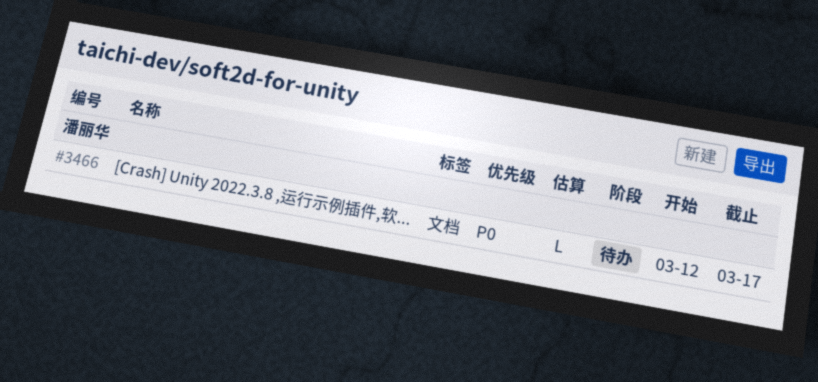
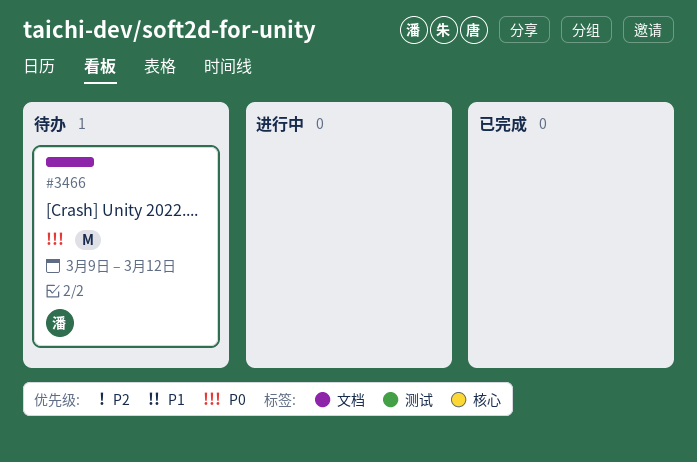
#3466, estimate: L -> M
#3466, start: Mar 12 -> Mar 9
#3466, due: Mar 17 -> Mar 12

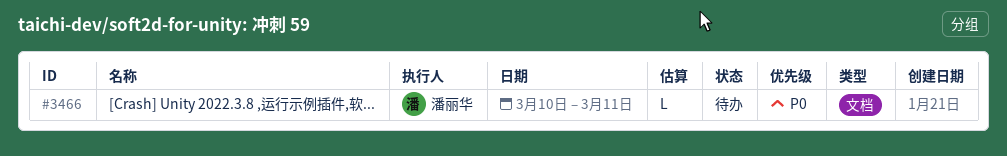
#3466, estimate: M -> L
#3466, start: Mar 9 -> Mar 10
#3466, due: Mar 12 -> Mar 11

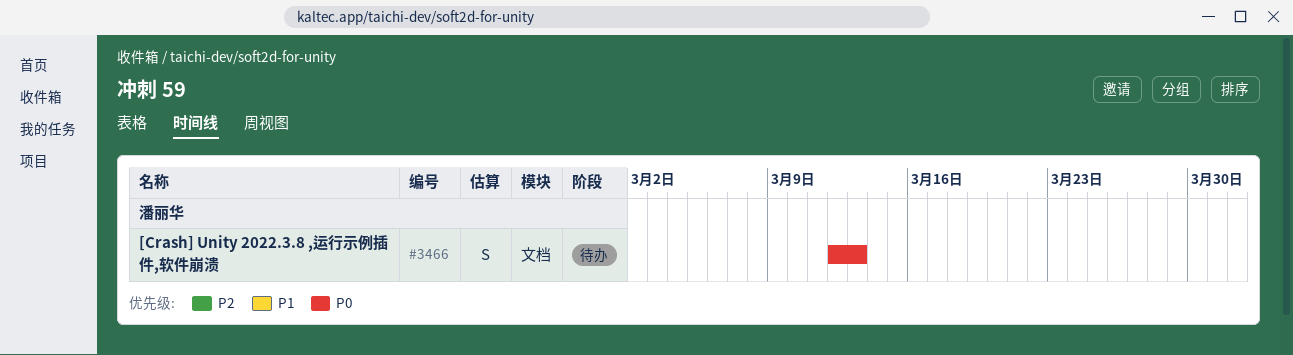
#3466, estimate: L -> S
#3466, start: Mar 10 -> Mar 12
#3466, due: Mar 11 -> Mar 13

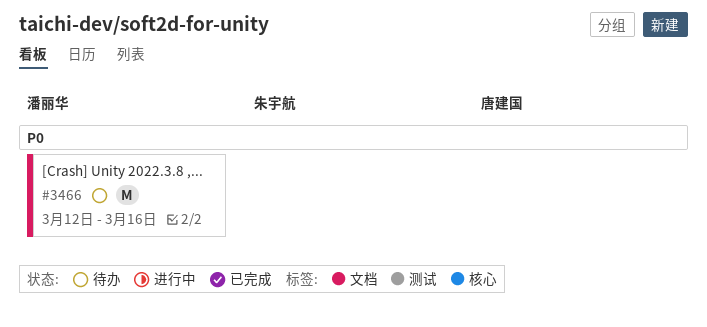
#3466, estimate: S -> M
#3466, due: Mar 13 -> Mar 16

